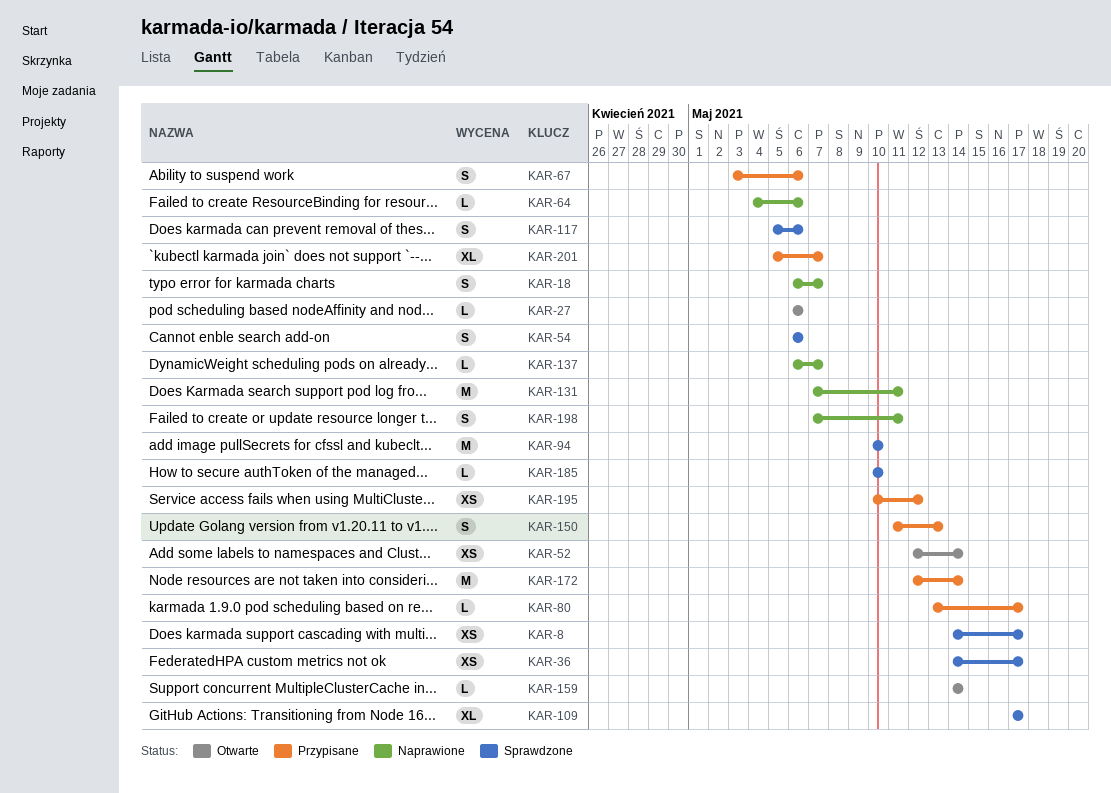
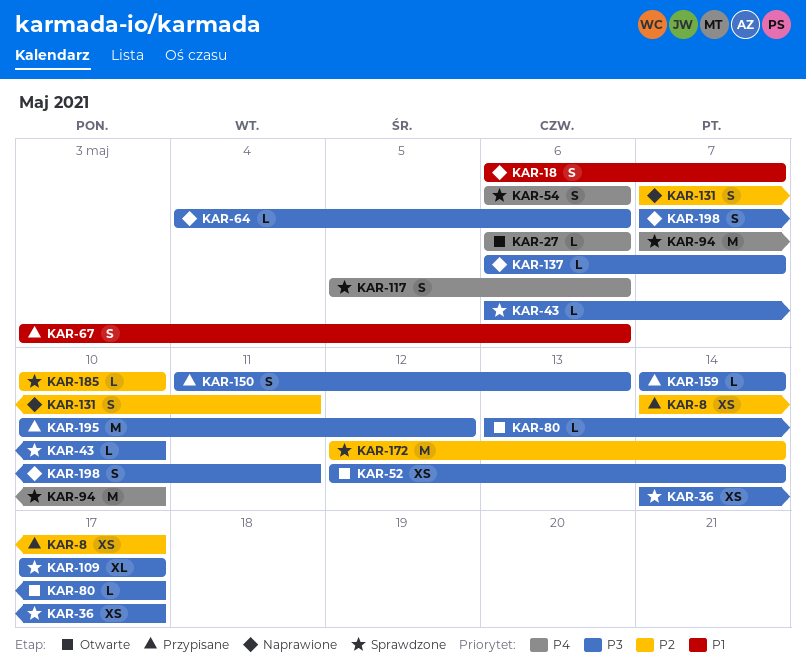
KAR-8, status: Sprawdzone -> Przypisane
KAR-43: none -> present
KAR-80, status: Przypisane -> Otwarte
KAR-94, start: May 10 -> May 7
KAR-131, estimate: M -> S
KAR-159, status: Otwarte -> Przypisane
KAR-172, status: Przypisane -> Sprawdzone
KAR-195, estimate: XS -> M
KAR-201: present -> none

